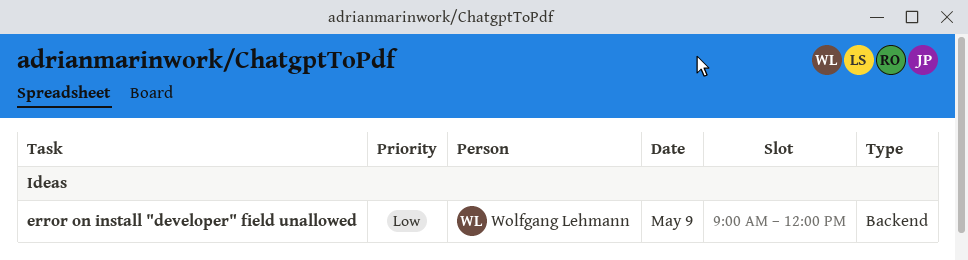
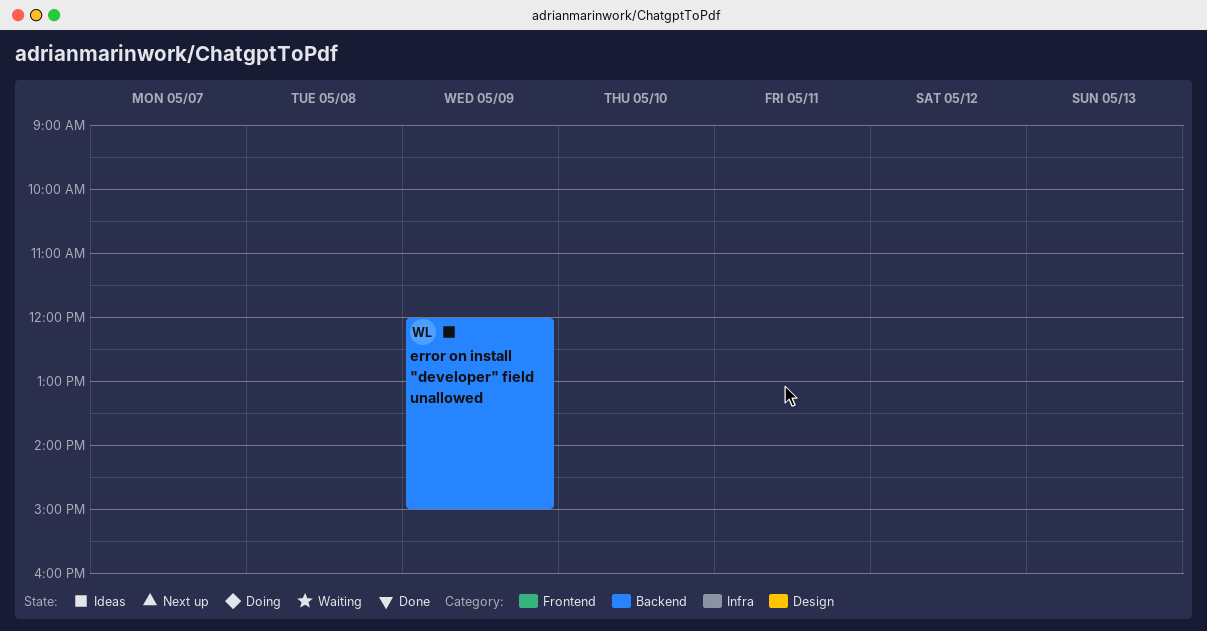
error on install "developer" field unallowed, begins: 09:00 -> 12:00
error on install "developer" field unallowed, ends: 12:00 -> 15:00

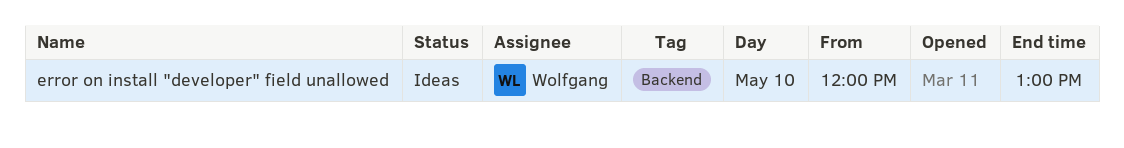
error on install "developer" field unallowed, day: May 9 -> May 10
error on install "developer" field unallowed, ends: 15:00 -> 13:00

